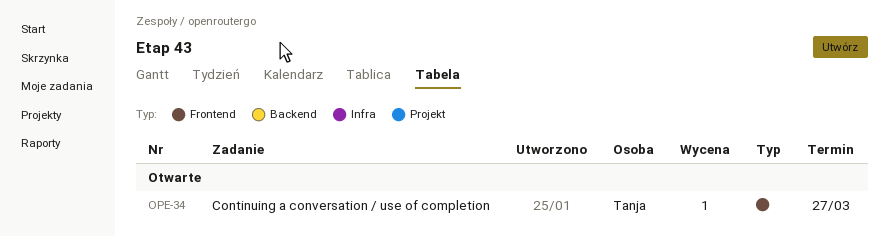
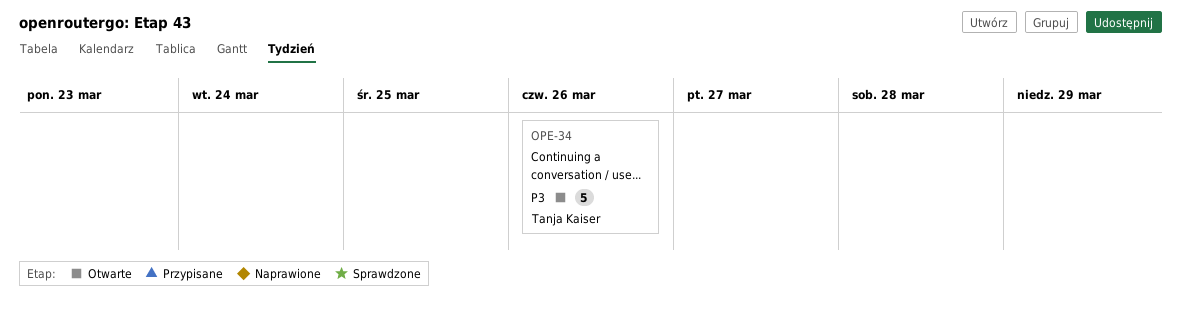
OPE-34, estimate: 1 -> 5
OPE-34, due: Mar 27 -> Mar 26

